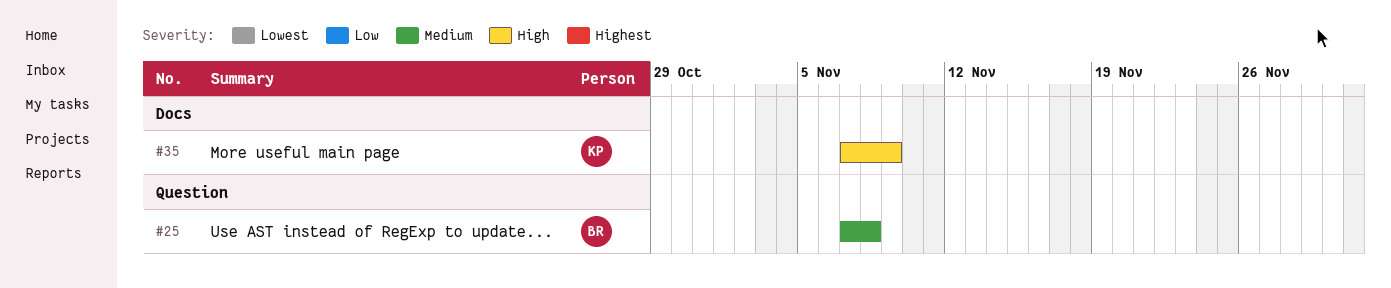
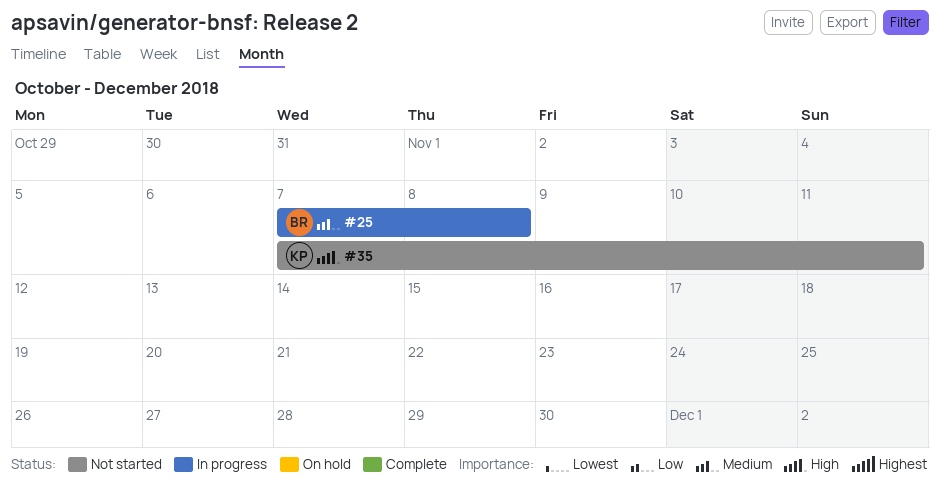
#35, due: Nov 9 -> Nov 11

